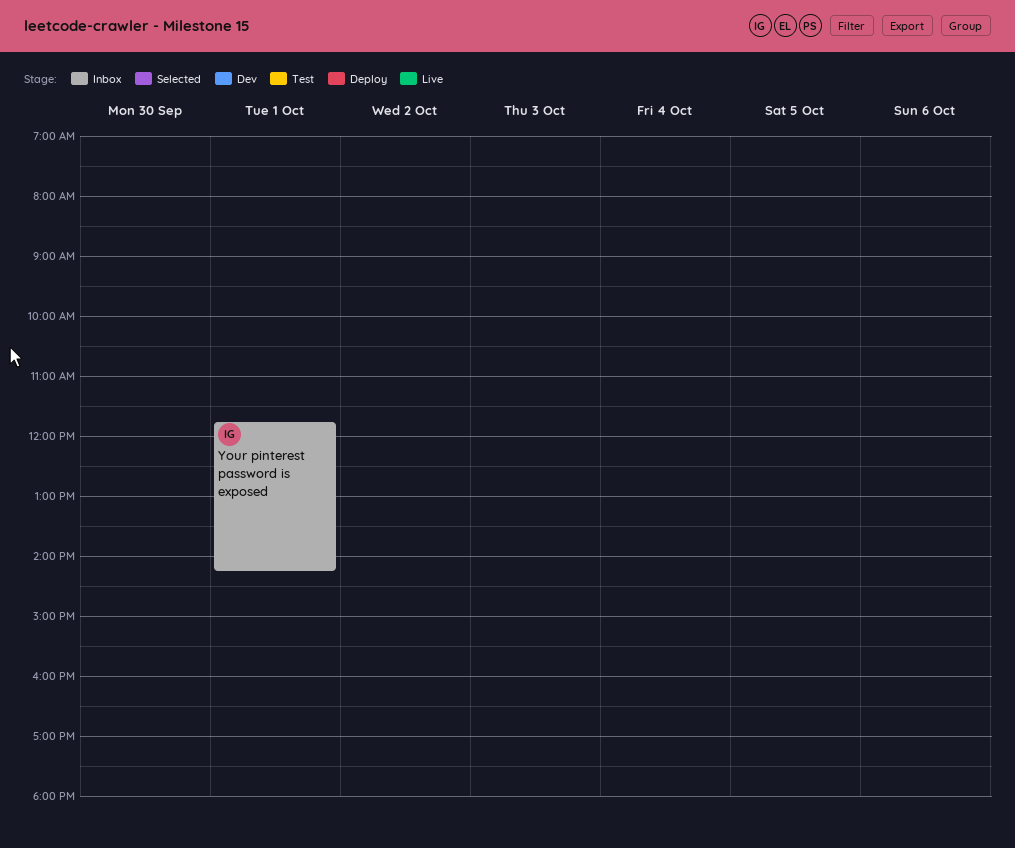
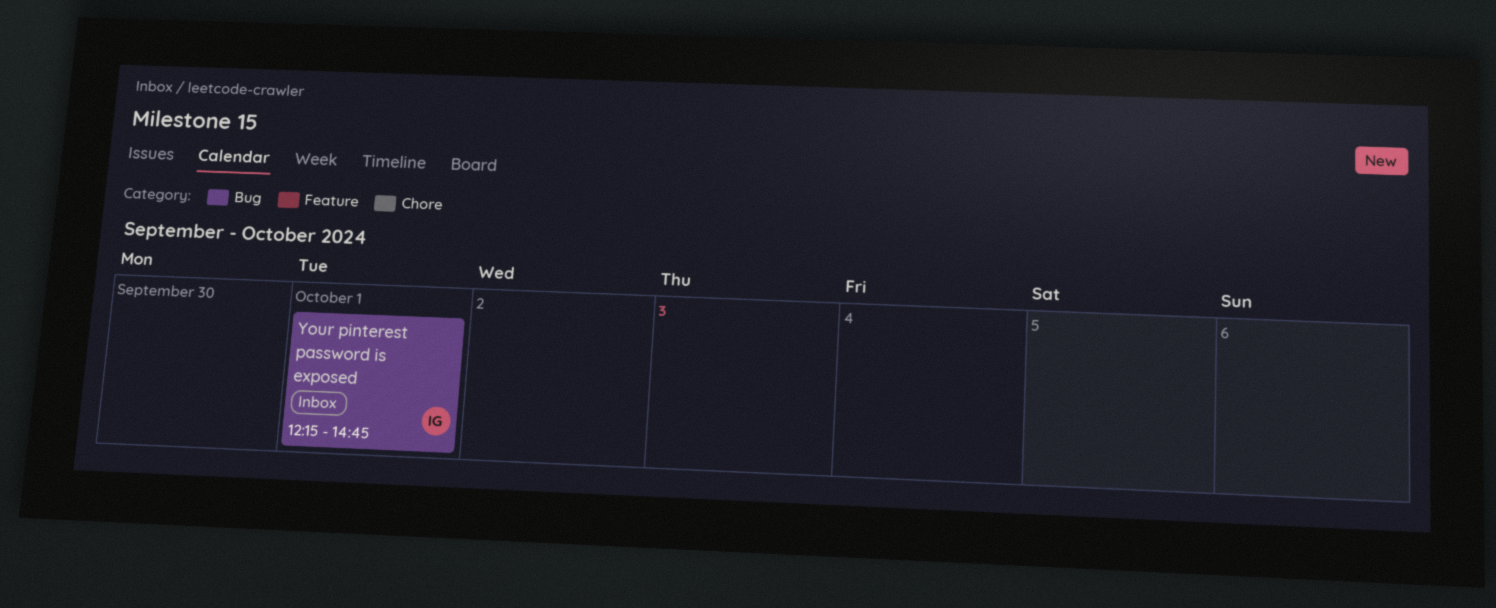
Your pinterest password is exposed, begins: 11:45 -> 12:15
Your pinterest password is exposed, ends: 14:15 -> 14:45

